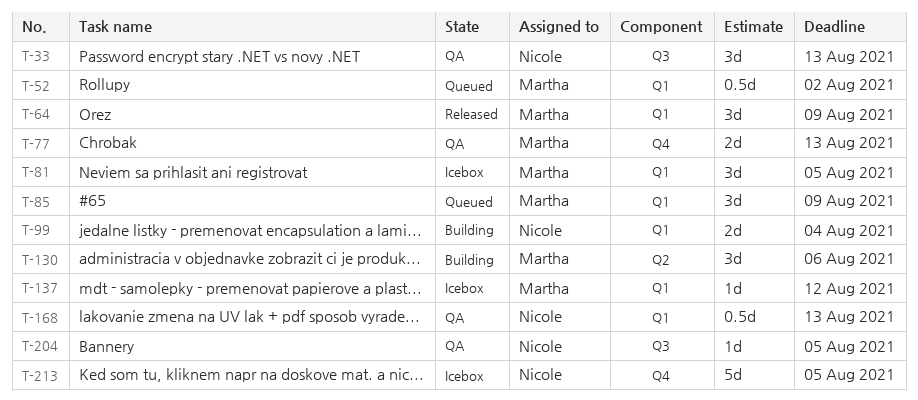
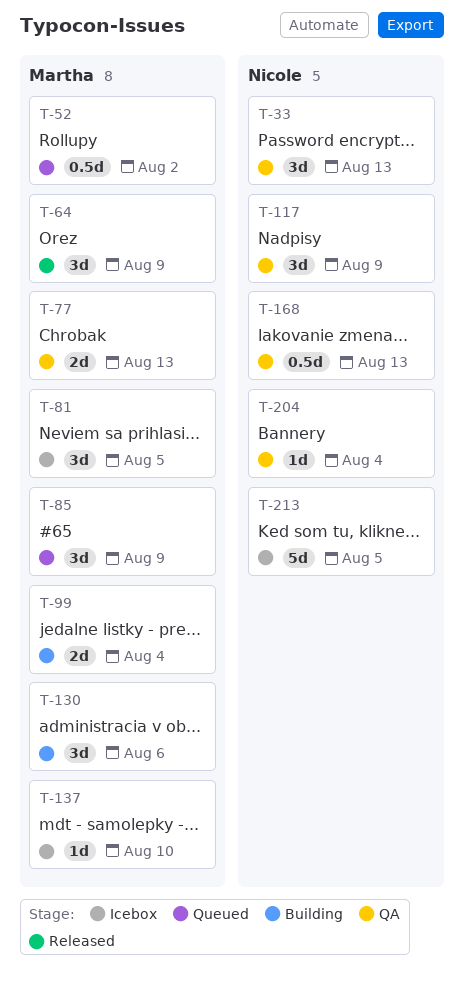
T-99, owner: Nicole -> Martha
T-117: none -> present
T-137, due: Aug 12 -> Aug 10
T-204, due: Aug 5 -> Aug 4

